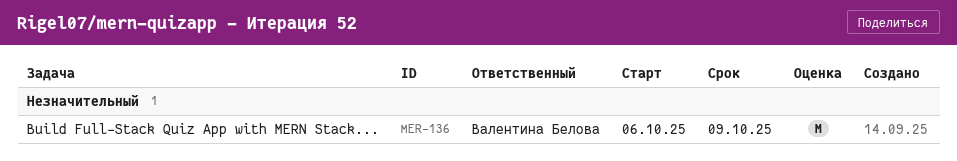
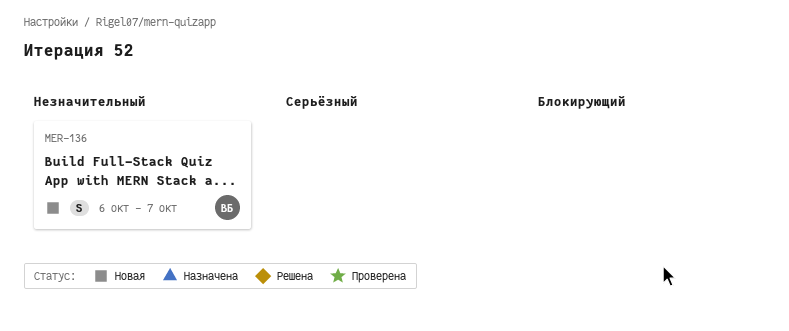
MER-136, estimate: M -> S
MER-136, due: Oct 9 -> Oct 7

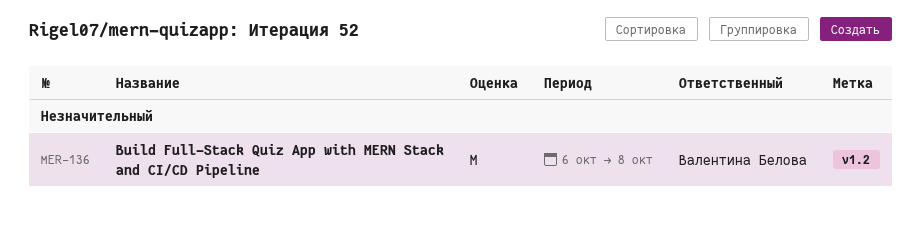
MER-136, estimate: S -> M
MER-136, due: Oct 7 -> Oct 8

